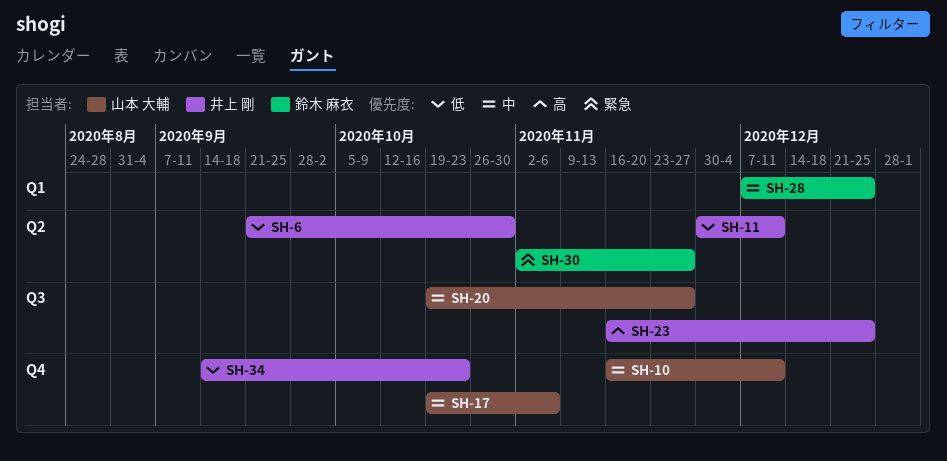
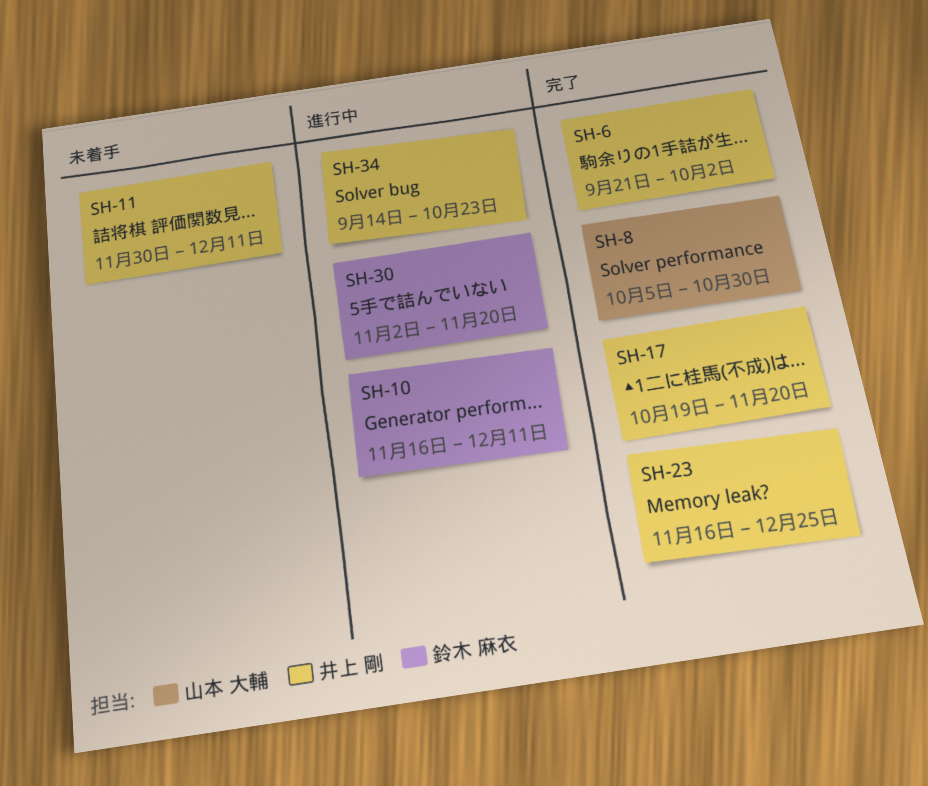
SH-6, due: Oct 30 -> Oct 2
SH-8: none -> present
SH-10, owner: 山本 大輔 -> 鈴木 麻衣
SH-17, owner: 山本 大輔 -> 井上 剛
SH-17, due: Nov 6 -> Nov 20
SH-20: present -> none
SH-28: present -> none
SH-30, due: Nov 27 -> Nov 20

